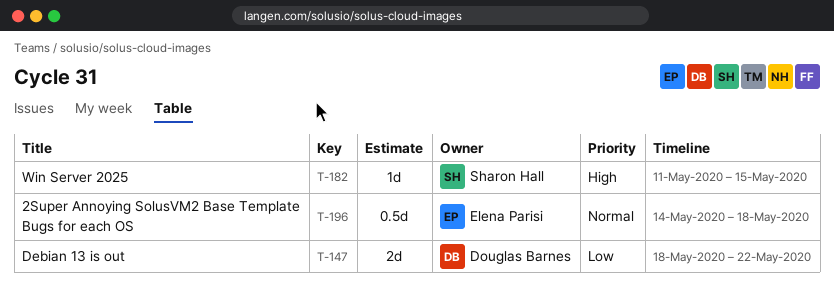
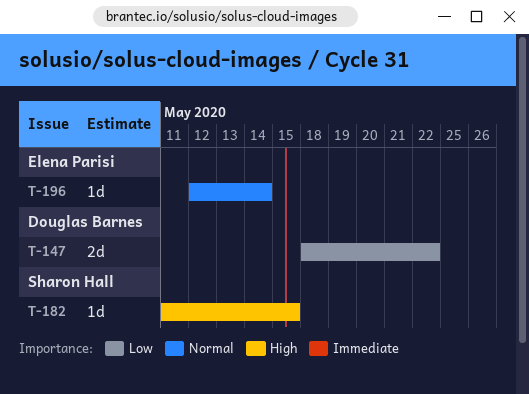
T-196, estimate: 0.5d -> 1d
T-196, start: May 14 -> May 12
T-196, due: May 18 -> May 14

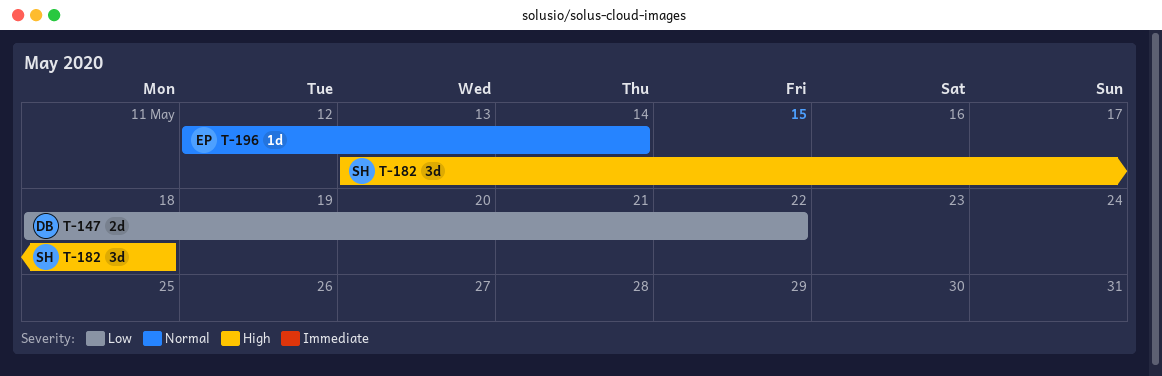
T-182, estimate: 1d -> 3d
T-182, start: May 11 -> May 13
T-182, due: May 15 -> May 18

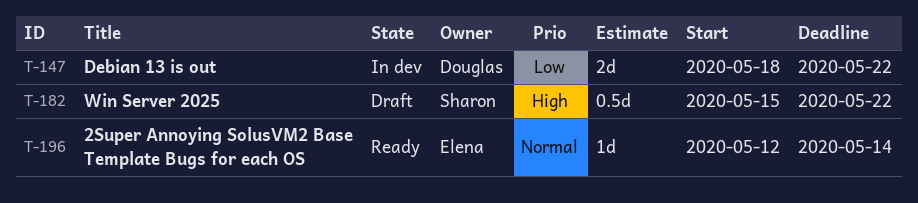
T-182, estimate: 3d -> 0.5d
T-182, start: May 13 -> May 15
T-182, due: May 18 -> May 22

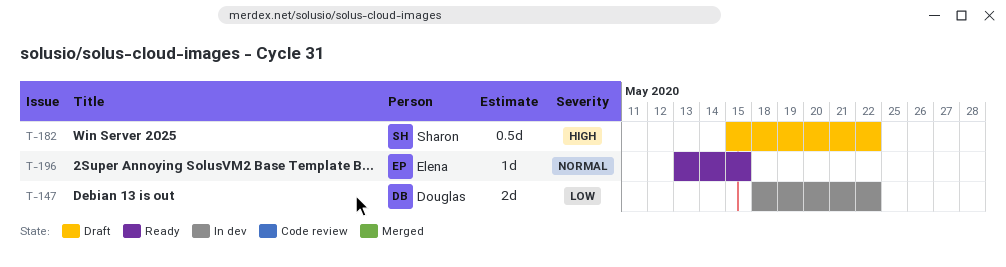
T-196, start: May 12 -> May 13
T-196, due: May 14 -> May 15

